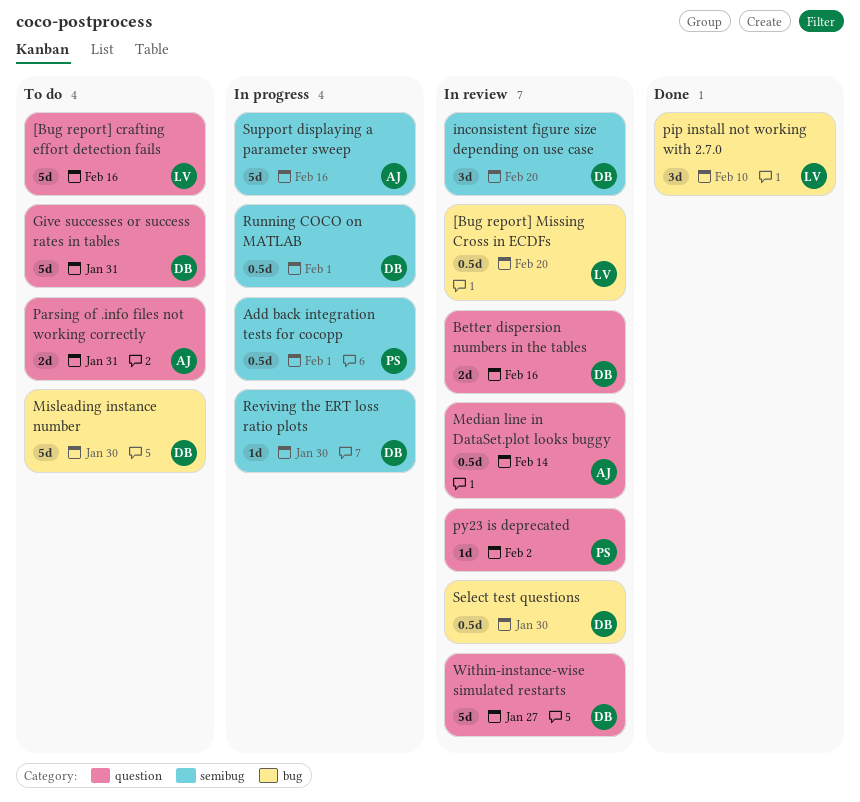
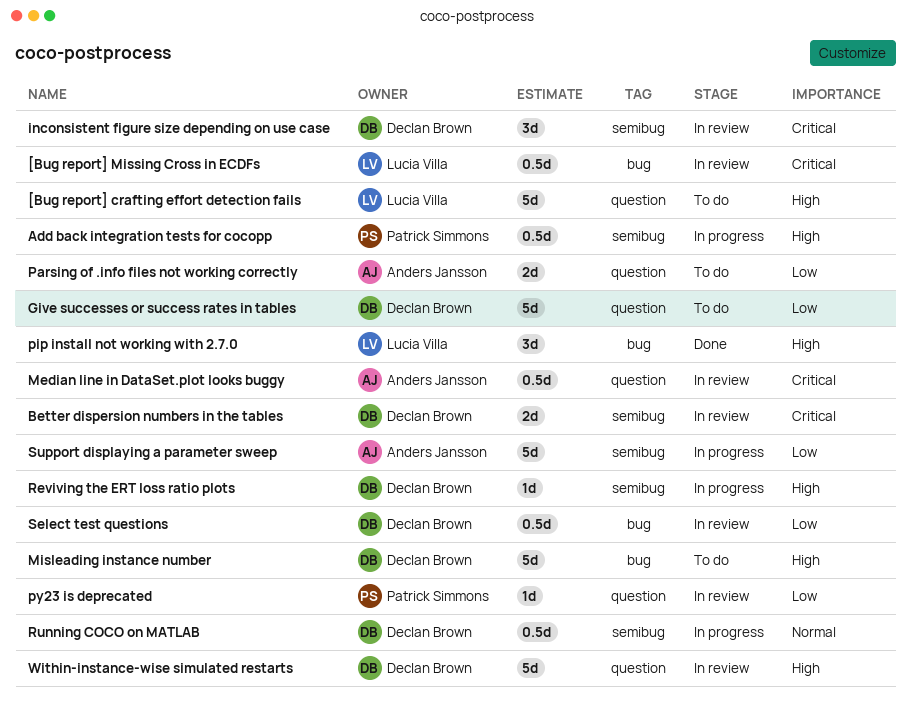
Better dispersion numbers in the tables, label: question -> semibug

